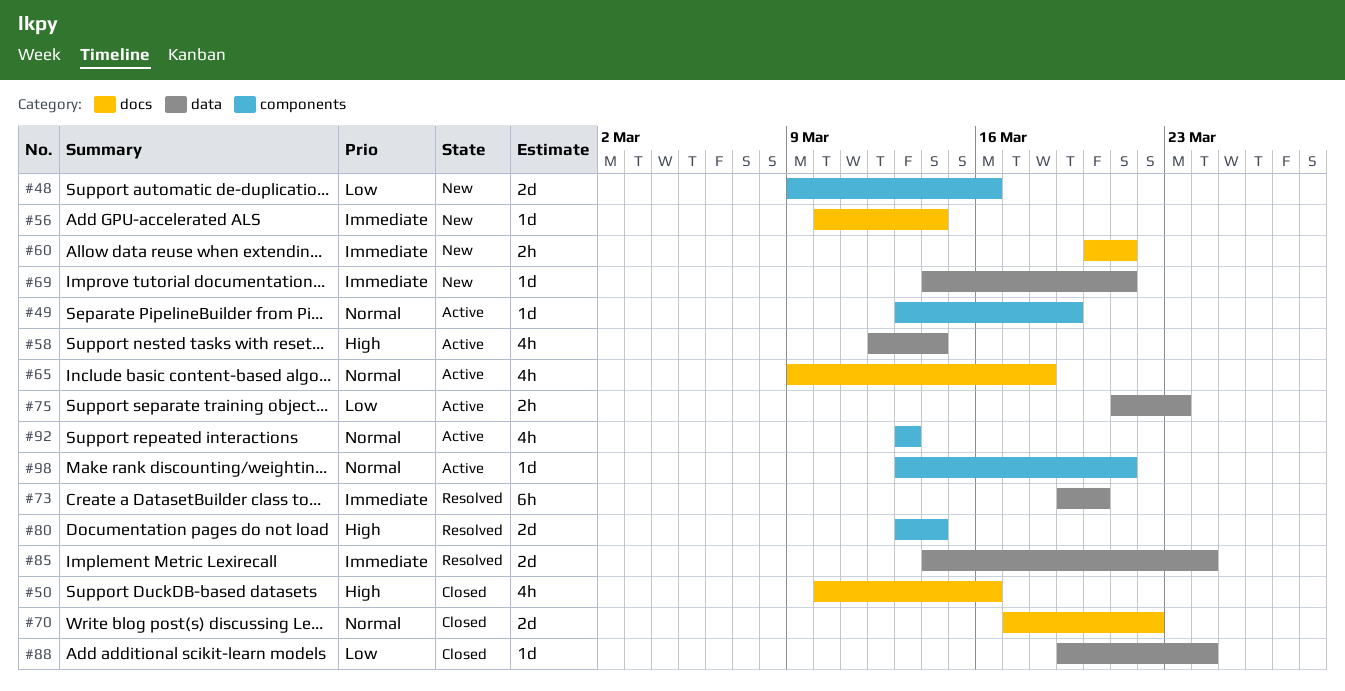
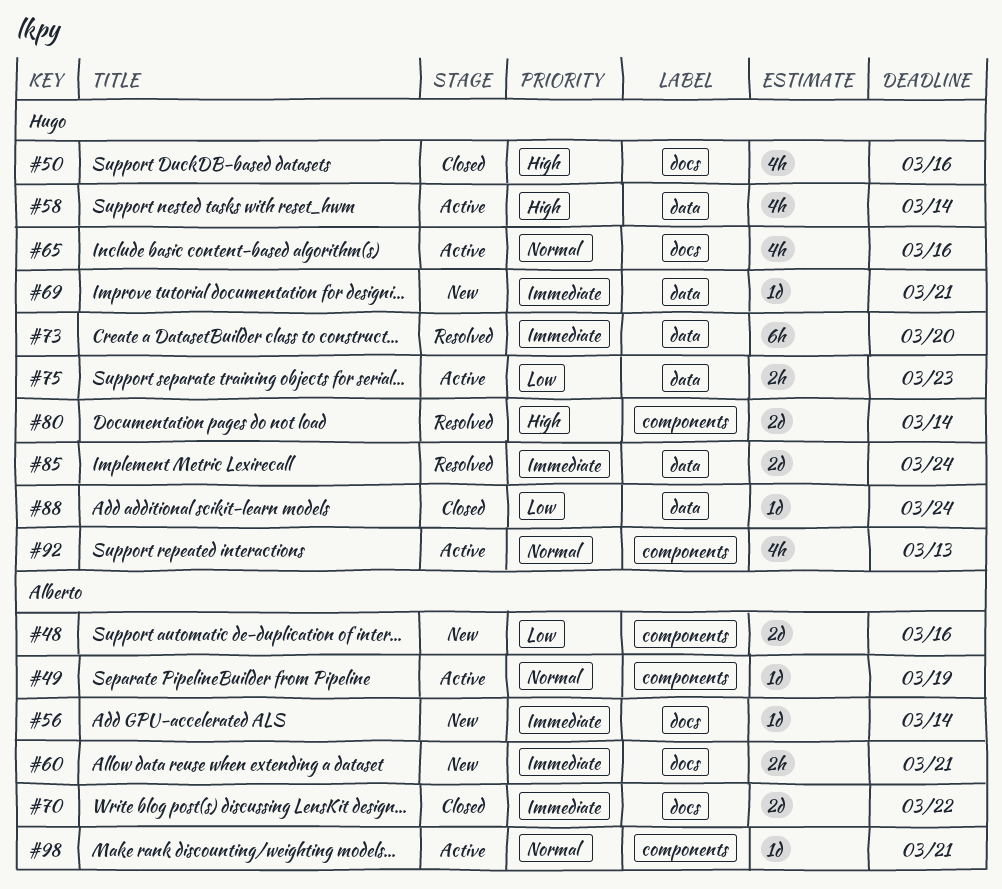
#65, due: Mar 18 -> Mar 16
#70, priority: Normal -> Immediate

